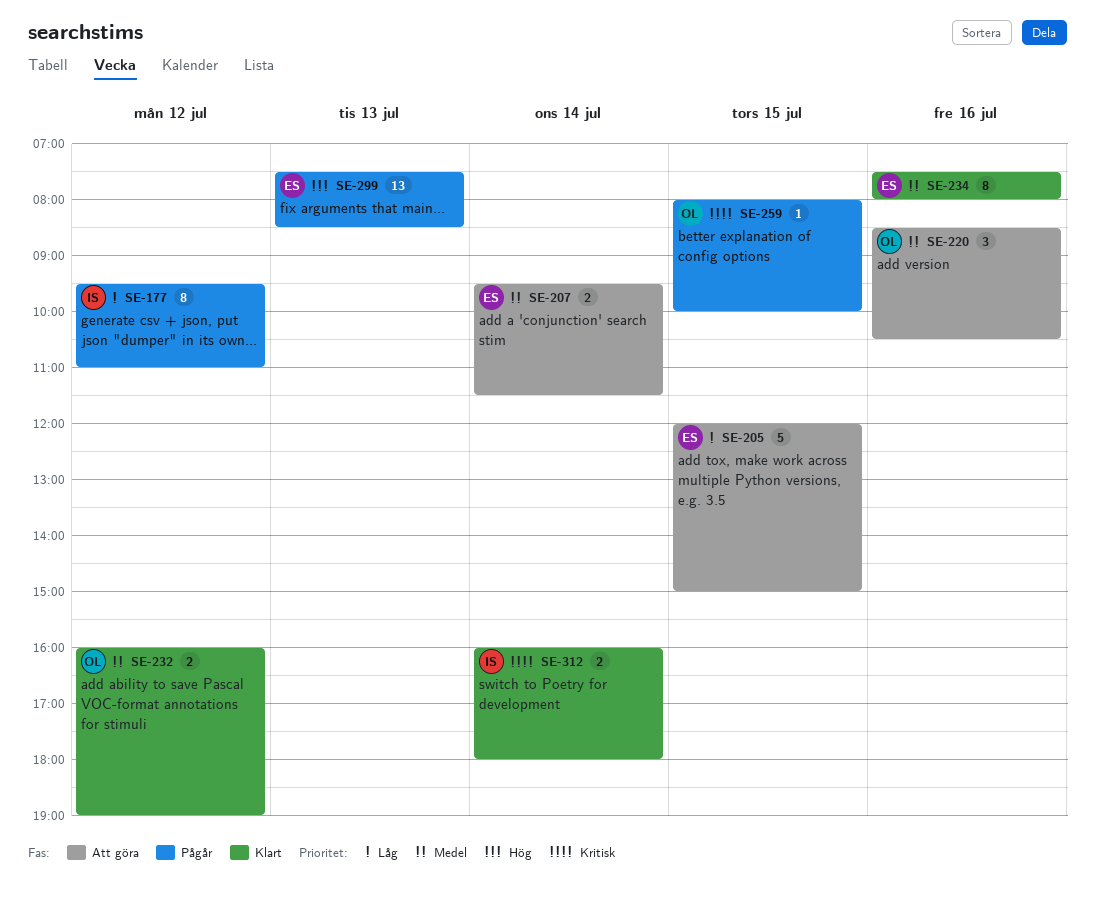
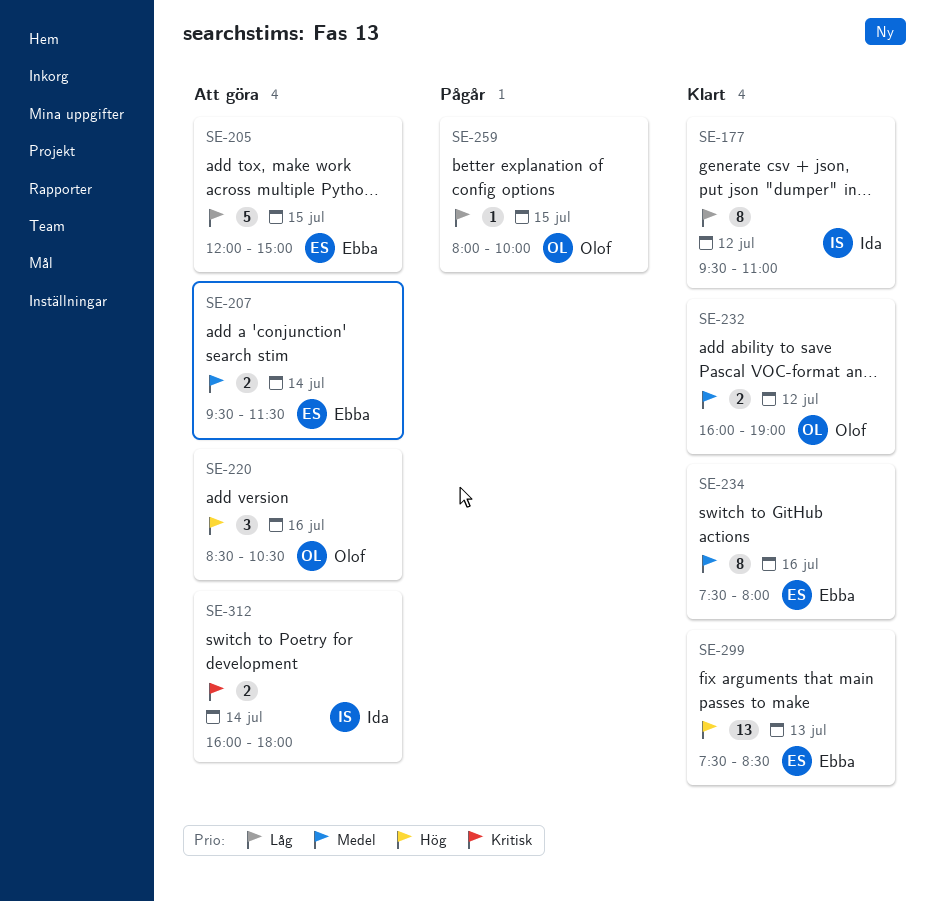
SE-177, status: Pågår -> Klart
SE-220, priority: Medel -> Hög
SE-259, priority: Kritisk -> Låg
SE-299, status: Pågår -> Klart
SE-312, status: Klart -> Att göra

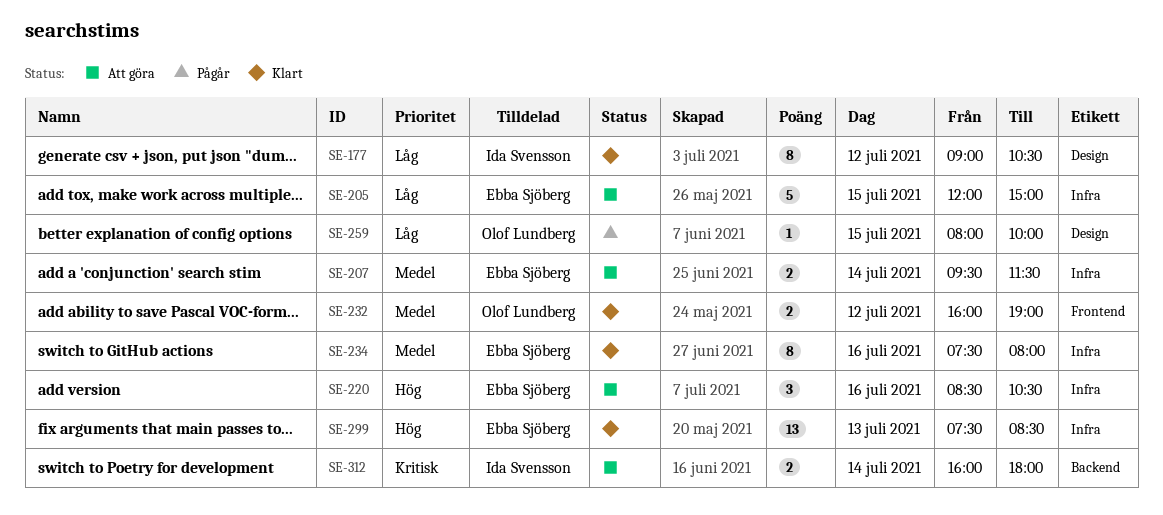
SE-177, begins: 09:30 -> 09:00
SE-177, ends: 11:00 -> 10:30
SE-220, owner: Olof Lundberg -> Ebba Sjöberg

